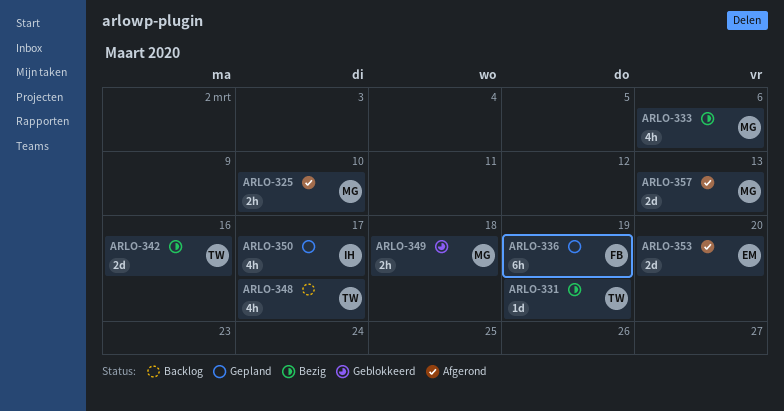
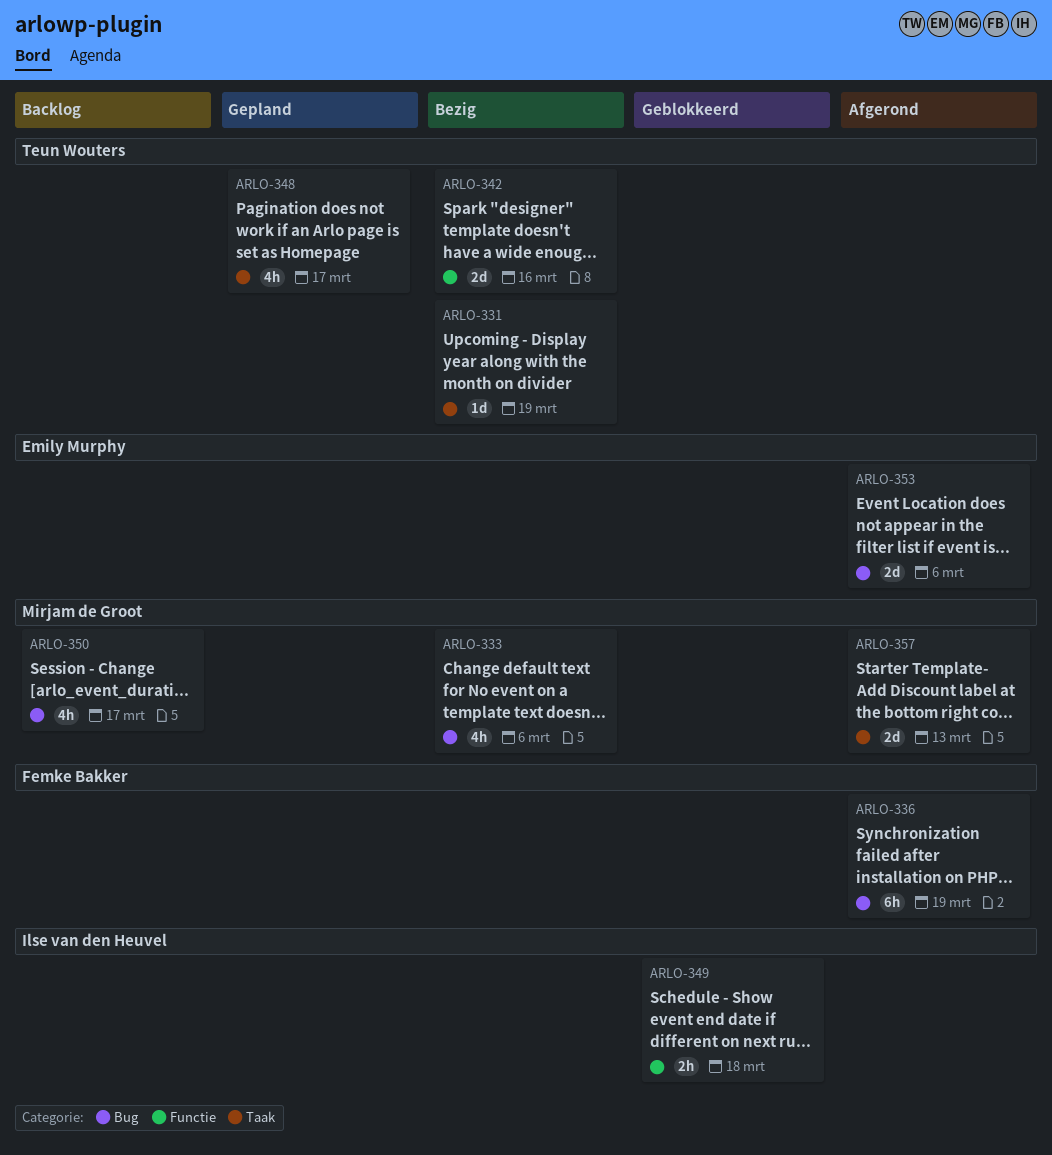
ARLO-325: present -> none
ARLO-336, status: Gepland -> Afgerond
ARLO-348, status: Backlog -> Gepland
ARLO-349, owner: Mirjam de Groot -> Ilse van den Heuvel
ARLO-350, status: Gepland -> Backlog
ARLO-350, owner: Ilse van den Heuvel -> Mirjam de Groot
ARLO-353, due: Mar 20 -> Mar 6

